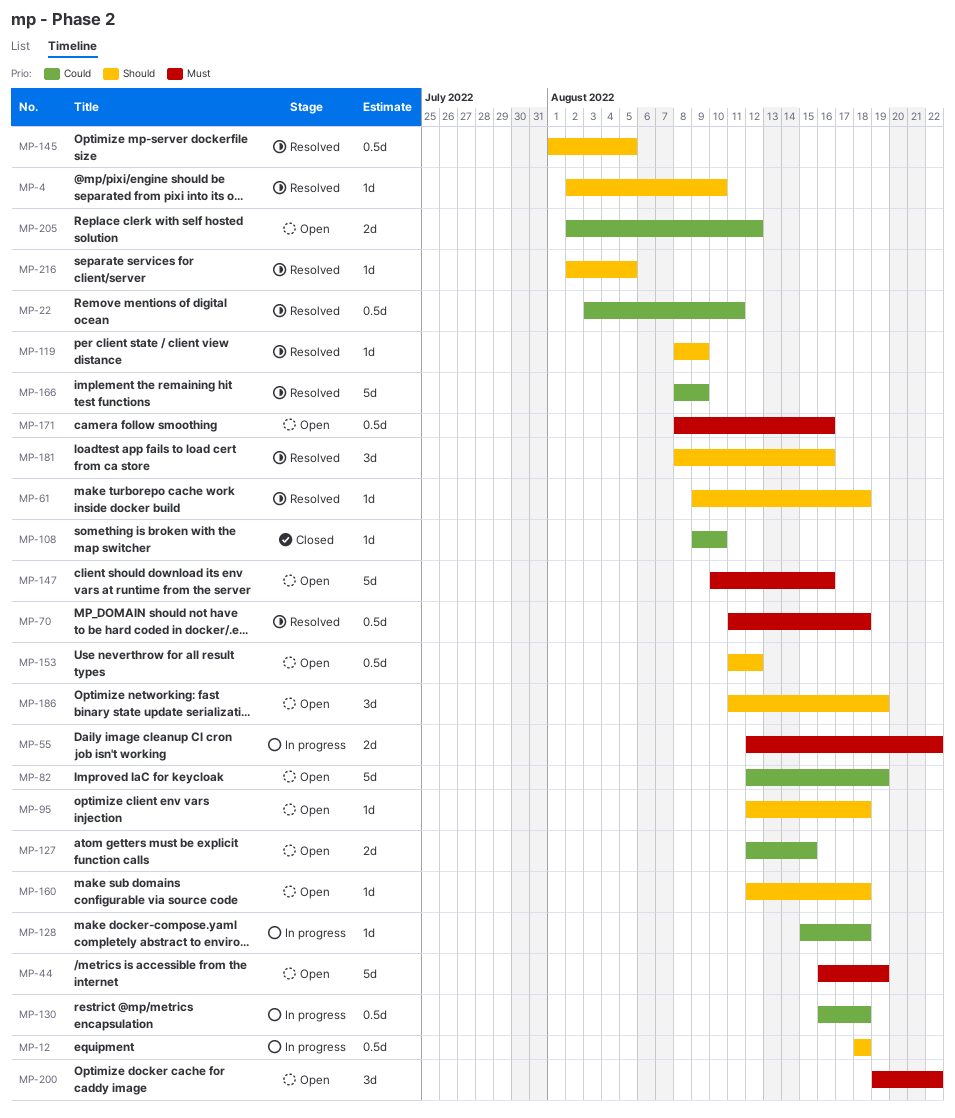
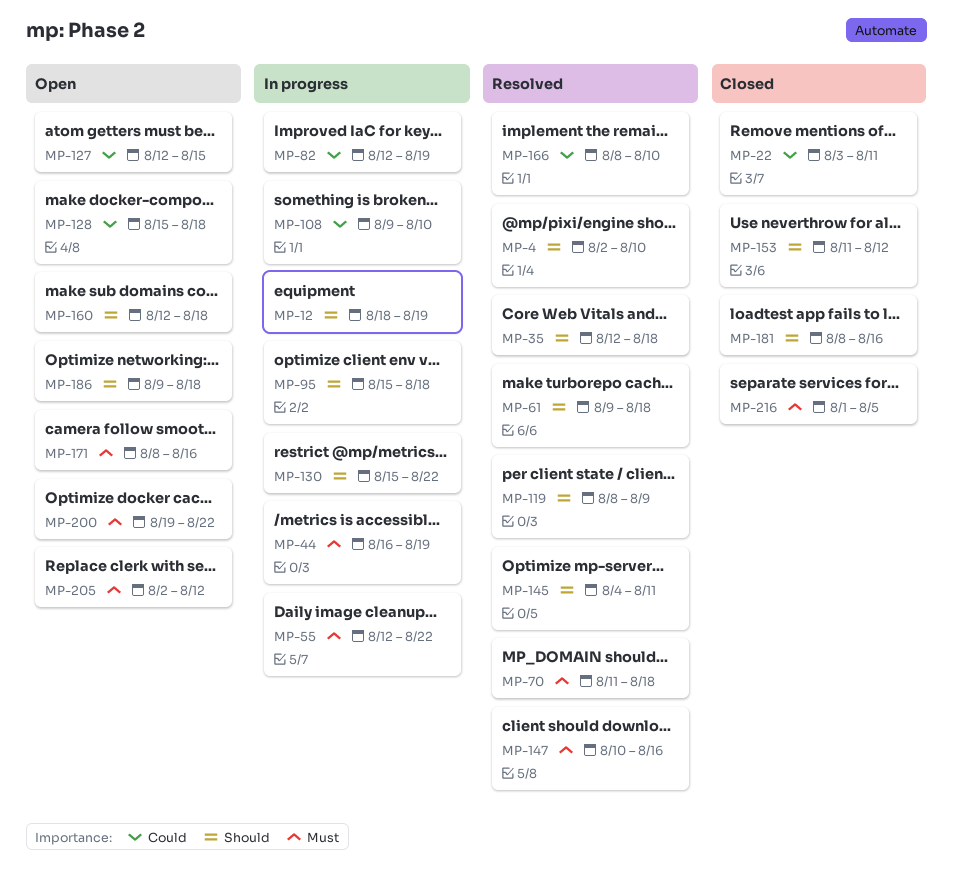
MP-12, due: Aug 18 -> Aug 19
MP-22, status: Resolved -> Closed
MP-35: none -> present
MP-44, status: Open -> In progress
MP-82, status: Open -> In progress
MP-95, status: Open -> In progress
MP-95, start: Aug 12 -> Aug 15
MP-108, status: Closed -> In progress
MP-128, status: In progress -> Open
MP-130, priority: Could -> Should
MP-130, start: Aug 16 -> Aug 15
MP-130, due: Aug 18 -> Aug 22
MP-145, start: Aug 1 -> Aug 4
MP-145, due: Aug 5 -> Aug 11
MP-147, status: Open -> Resolved
MP-153, status: Open -> Closed
MP-166, due: Aug 9 -> Aug 10
MP-181, status: Resolved -> Closed
MP-186, start: Aug 11 -> Aug 9
MP-186, due: Aug 19 -> Aug 18
MP-205, priority: Could -> Must
MP-216, status: Resolved -> Closed
MP-216, priority: Should -> Must
MP-216, start: Aug 2 -> Aug 1

